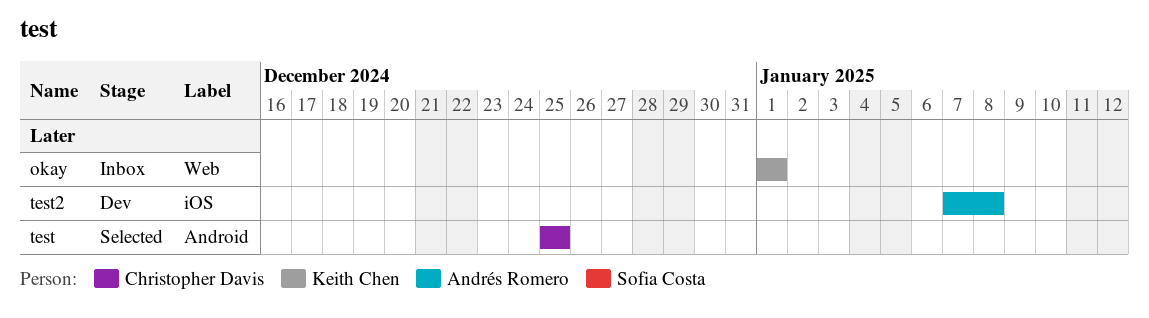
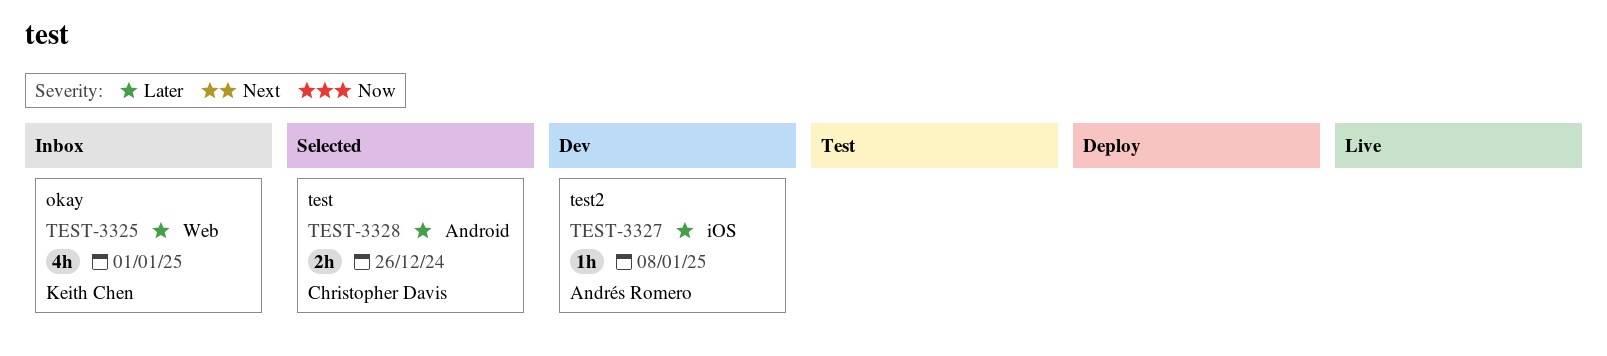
test, due: Dec 25 -> Dec 26

